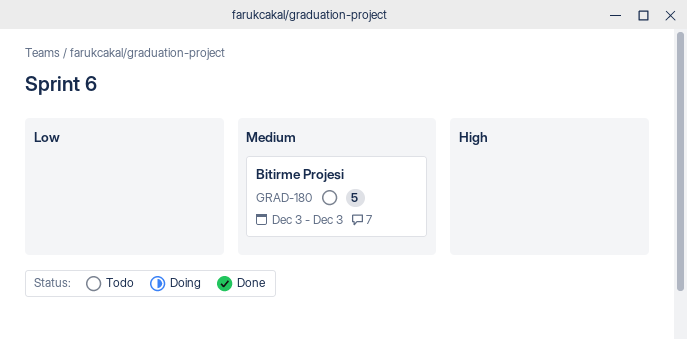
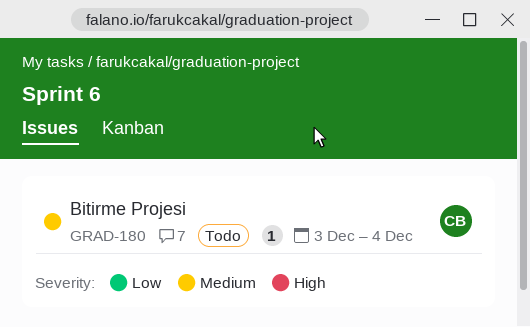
GRAD-180, estimate: 5 -> 1
GRAD-180, due: Dec 3 -> Dec 4

